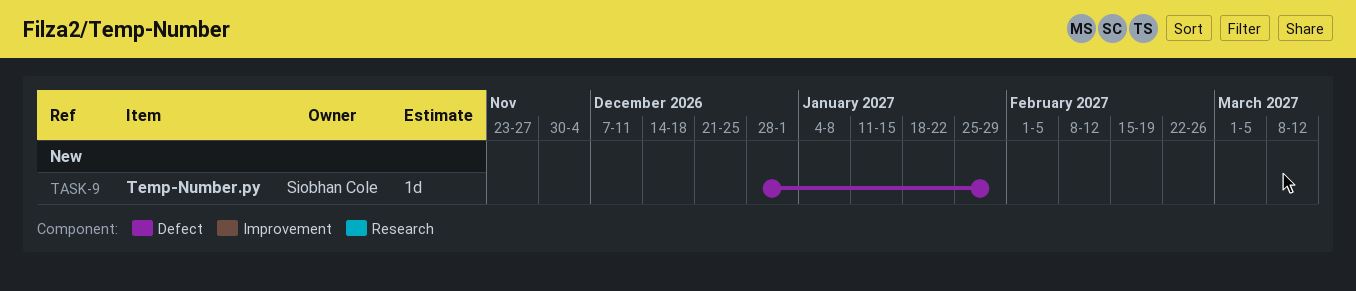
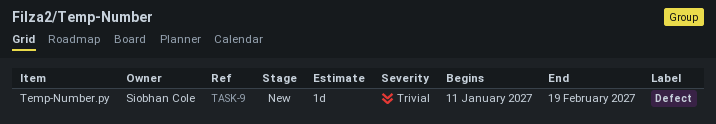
TASK-9, start: Dec 28 -> Jan 11
TASK-9, due: Jan 29 -> Feb 19

